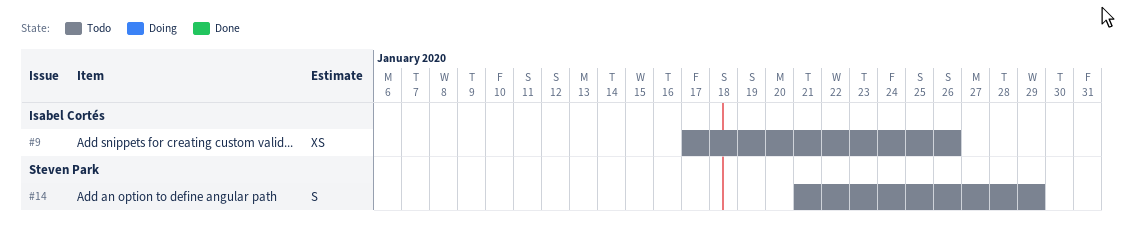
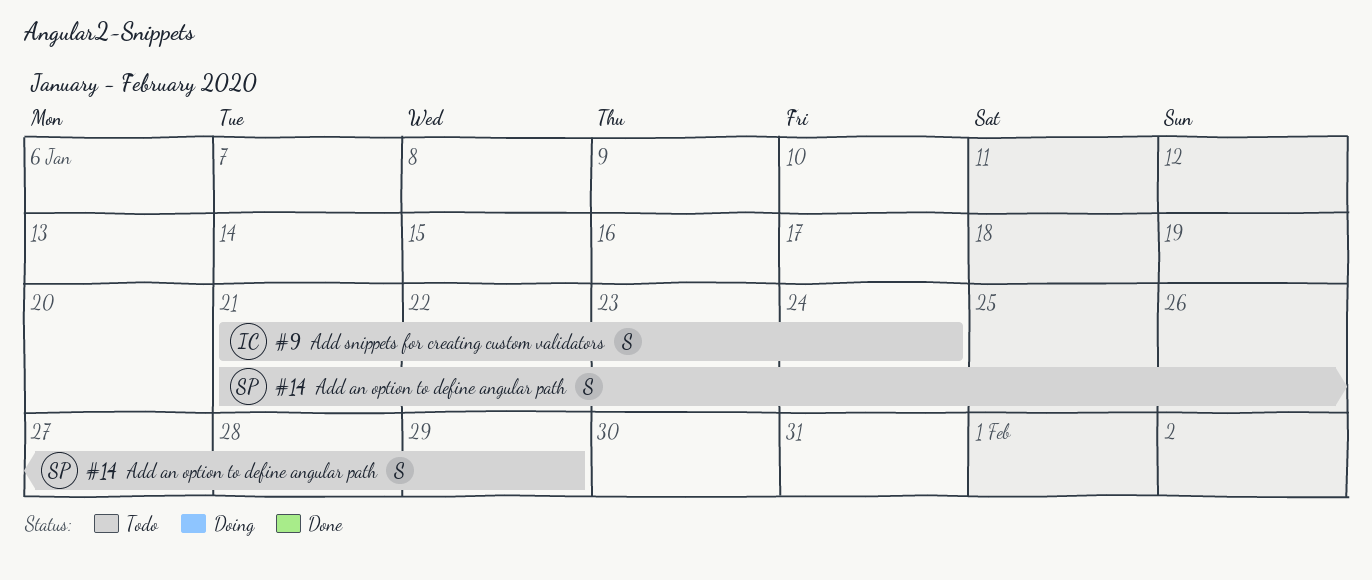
#9, estimate: XS -> S
#9, start: Jan 17 -> Jan 21
#9, due: Jan 26 -> Jan 24

